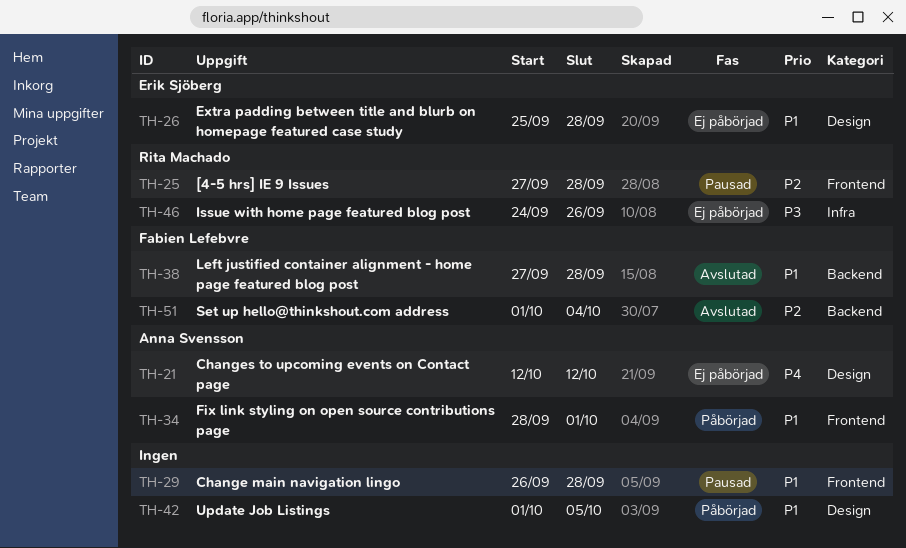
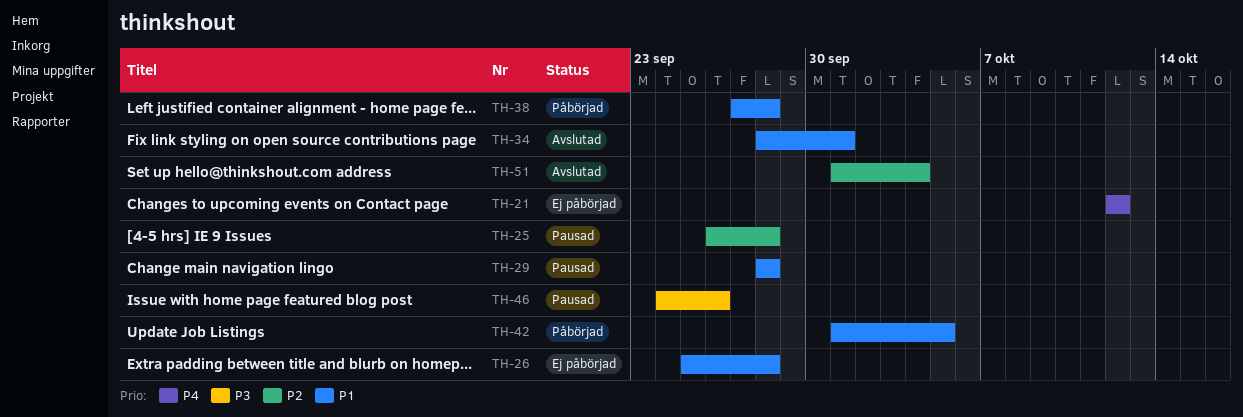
TH-25, start: Sep 27 -> Sep 26
TH-29, start: Sep 26 -> Sep 28
TH-34, status: Påbörjad -> Avslutad
TH-38, status: Avslutad -> Påbörjad
TH-46, status: Ej påbörjad -> Pausad

